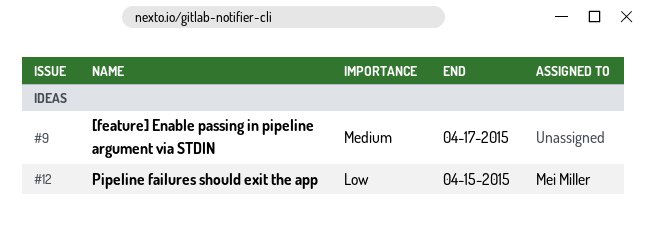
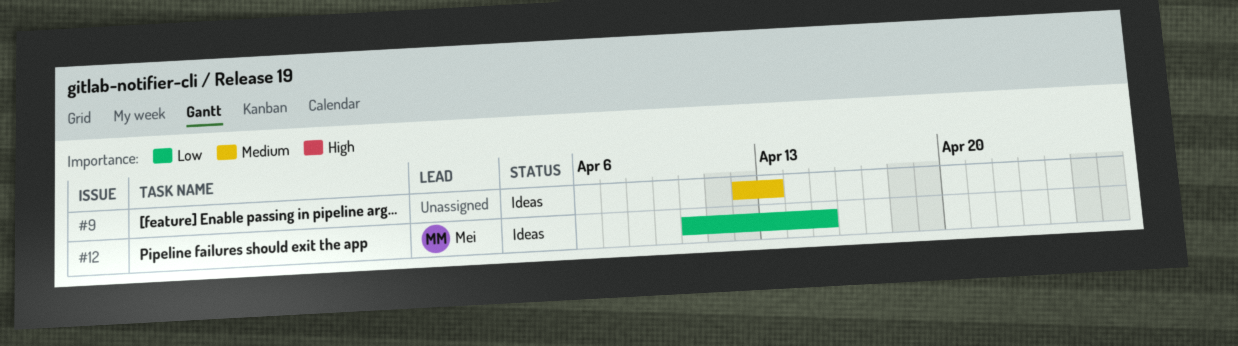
#9, due: Apr 17 -> Apr 13

